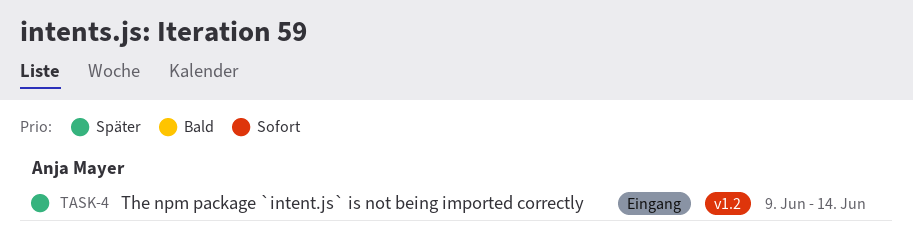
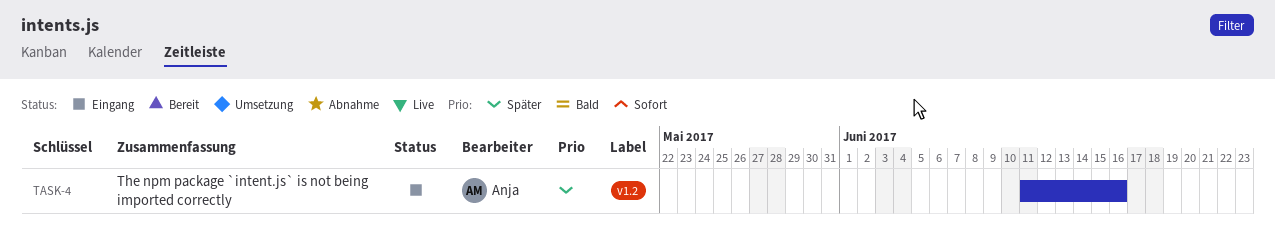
TASK-4, start: Jun 9 -> Jun 11
TASK-4, due: Jun 14 -> Jun 16

